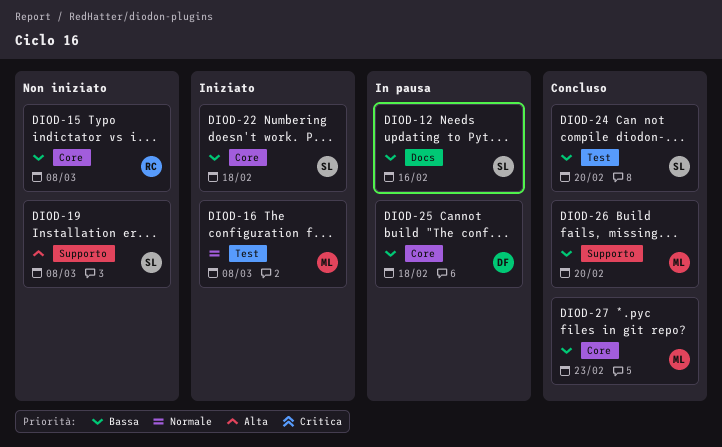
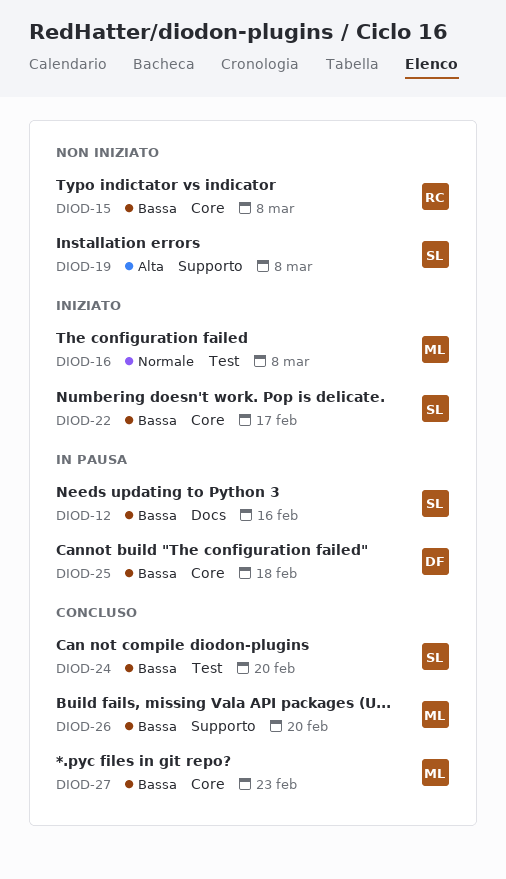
DIOD-22, due: Feb 18 -> Feb 17

